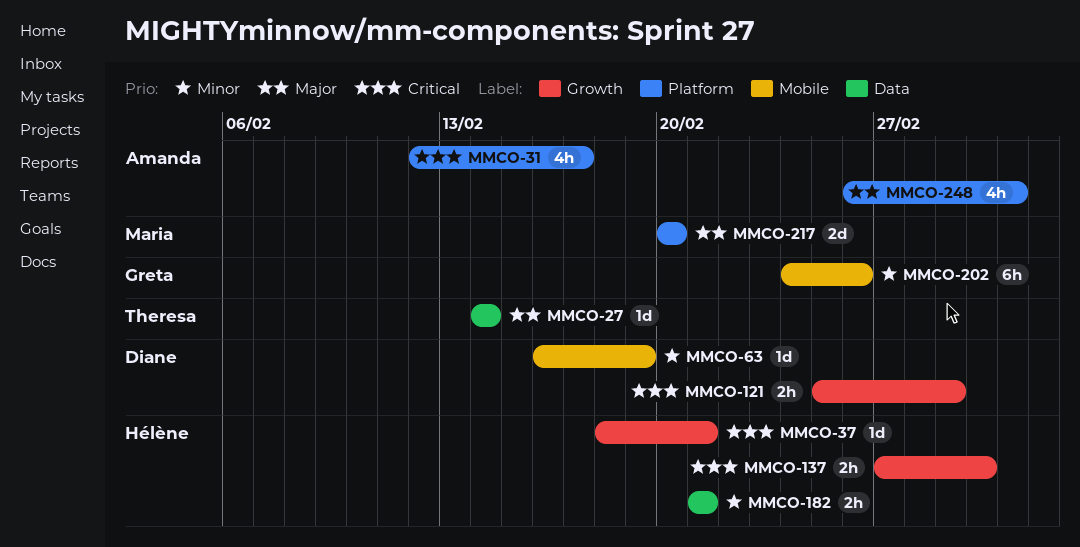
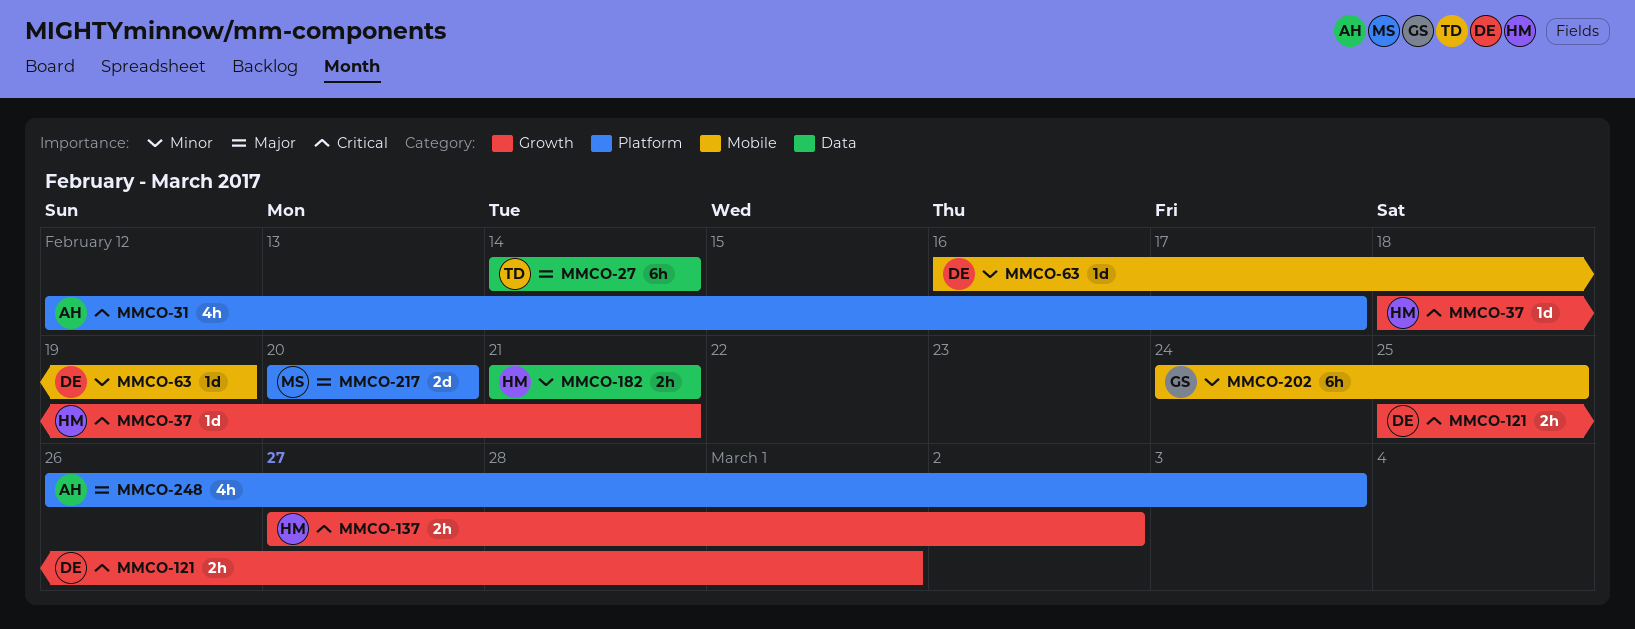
MMCO-27, estimate: 1d -> 6h
MMCO-202, due: Feb 26 -> Feb 25

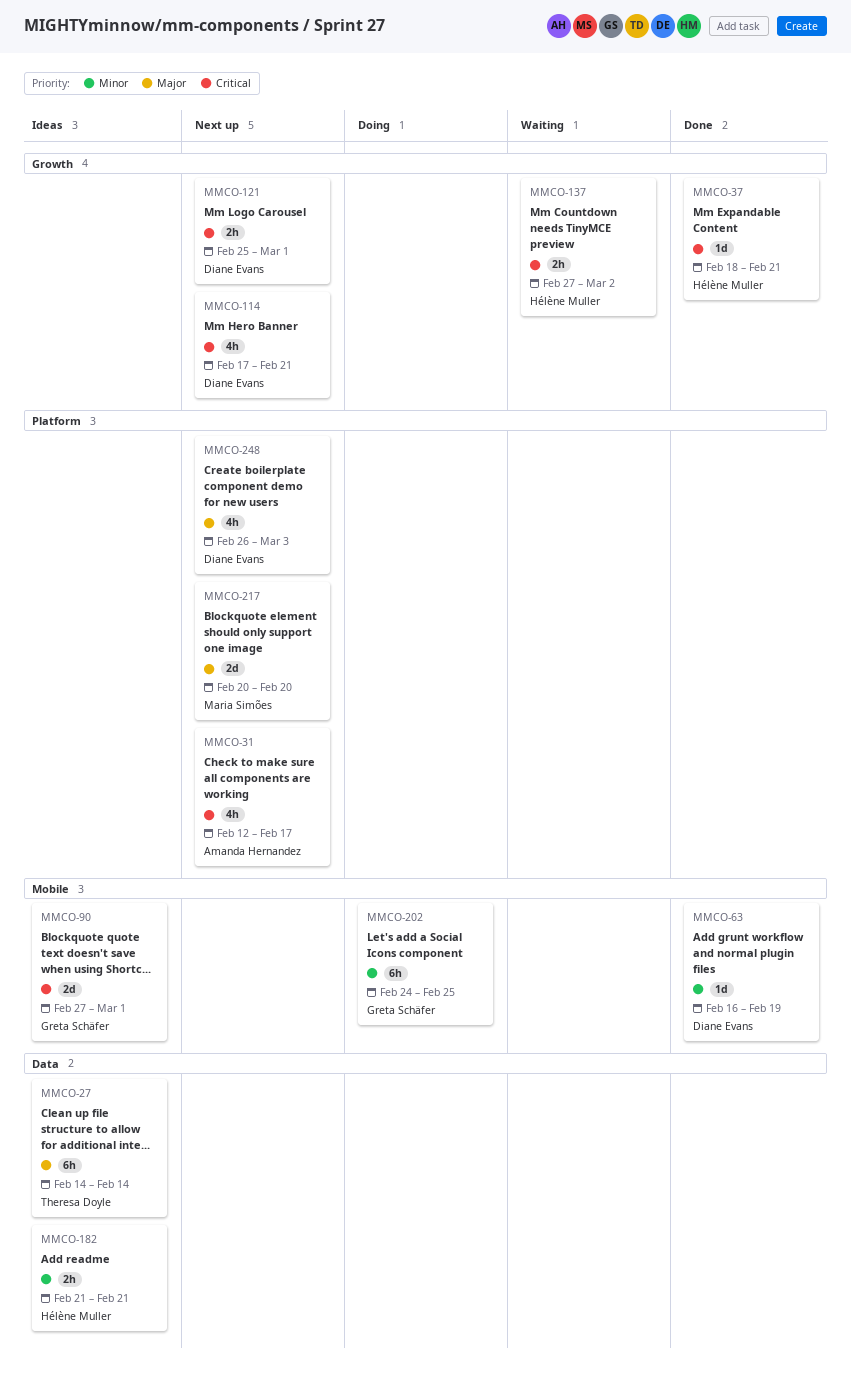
MMCO-90: none -> present
MMCO-114: none -> present
MMCO-248, owner: Amanda Hernandez -> Diane Evans

